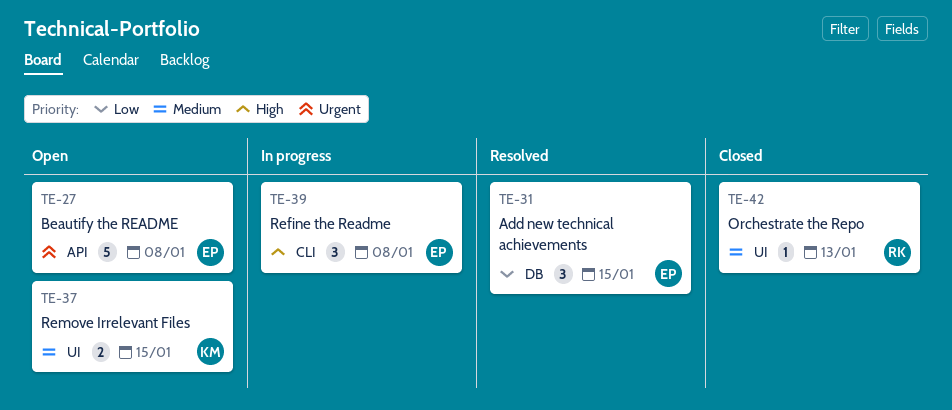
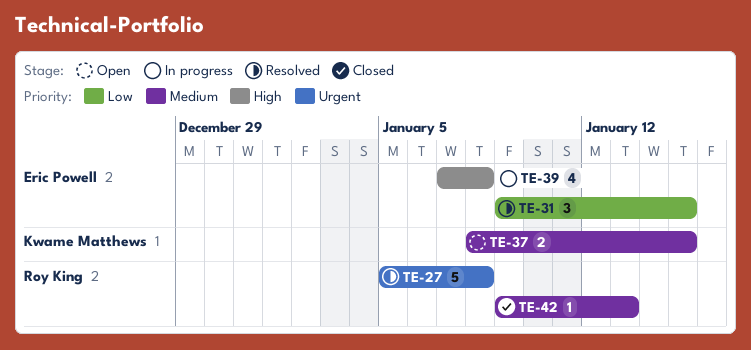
TE-27, status: Open -> Resolved
TE-27, owner: Eric Powell -> Roy King
TE-39, estimate: 3 -> 4

